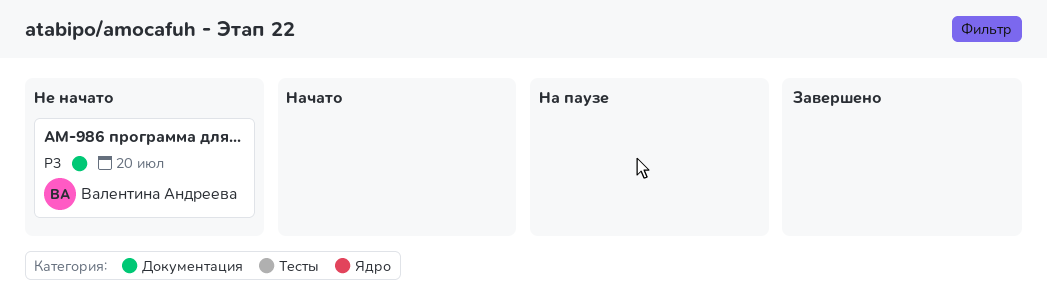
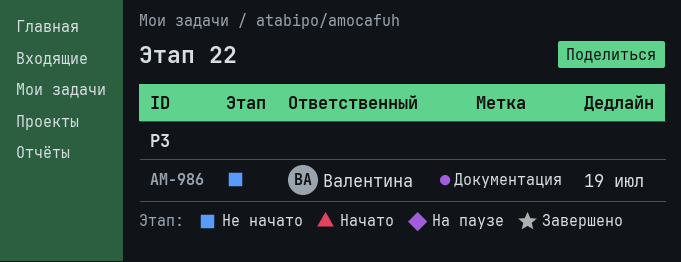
AM-986, due: Jul 20 -> Jul 19

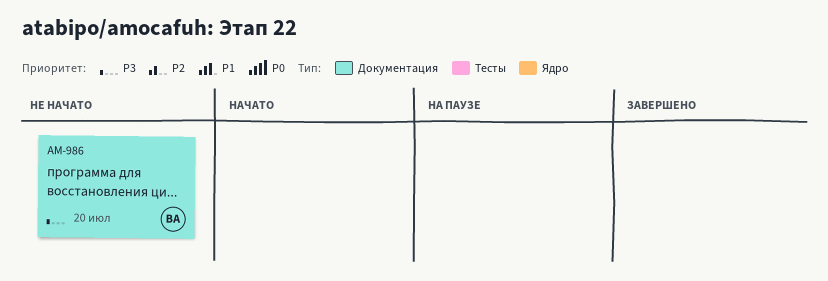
AM-986, due: Jul 19 -> Jul 20

